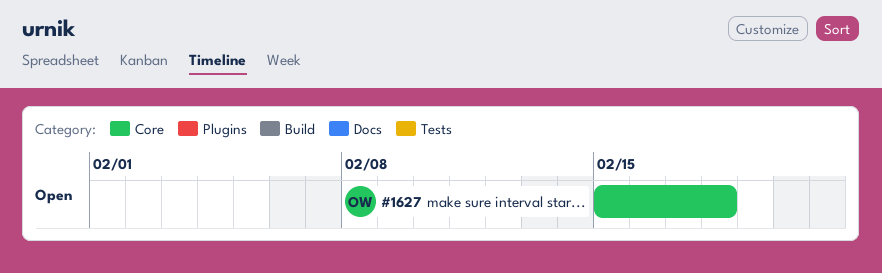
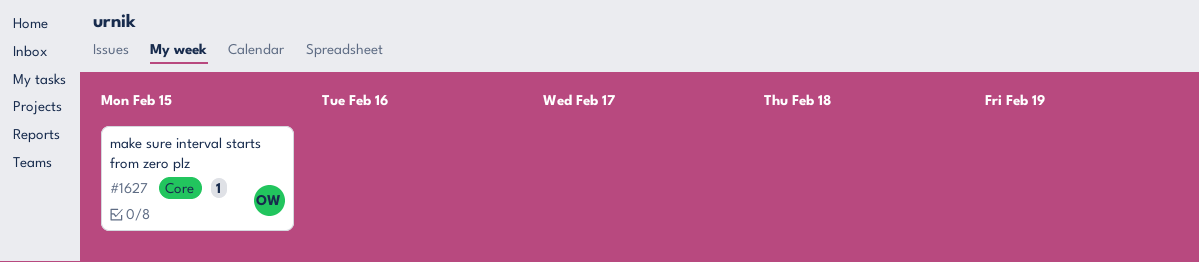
#1627, due: Feb 18 -> Feb 15

